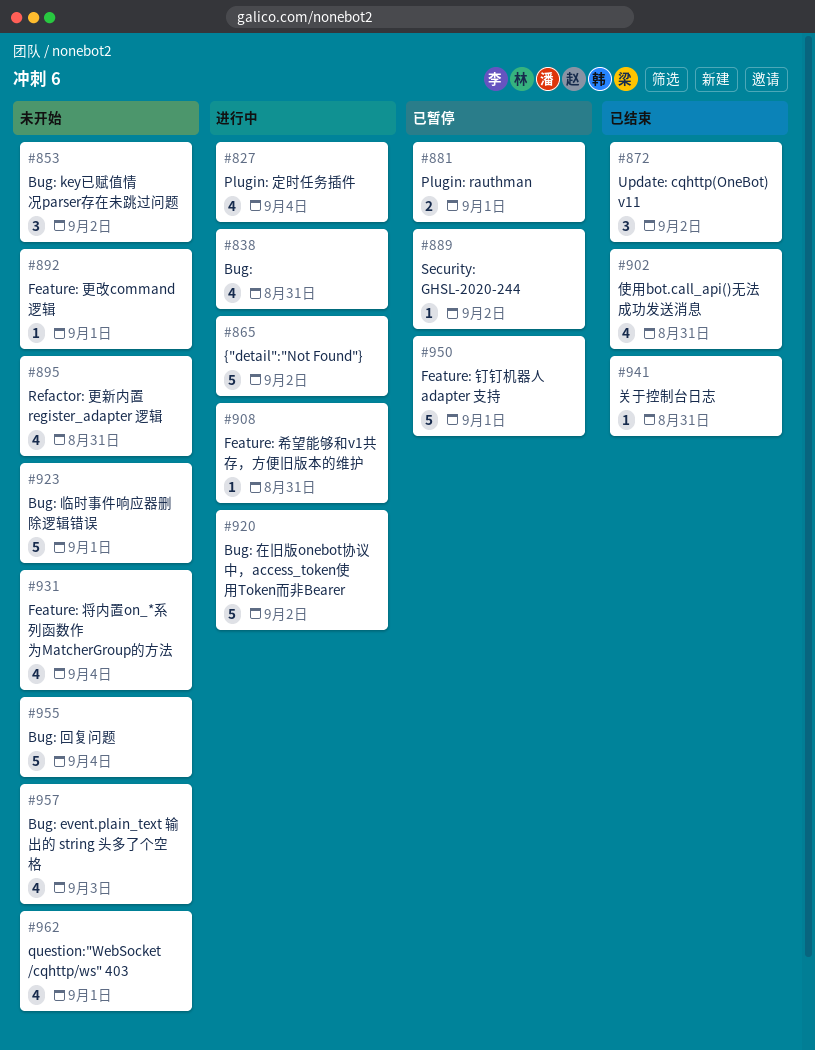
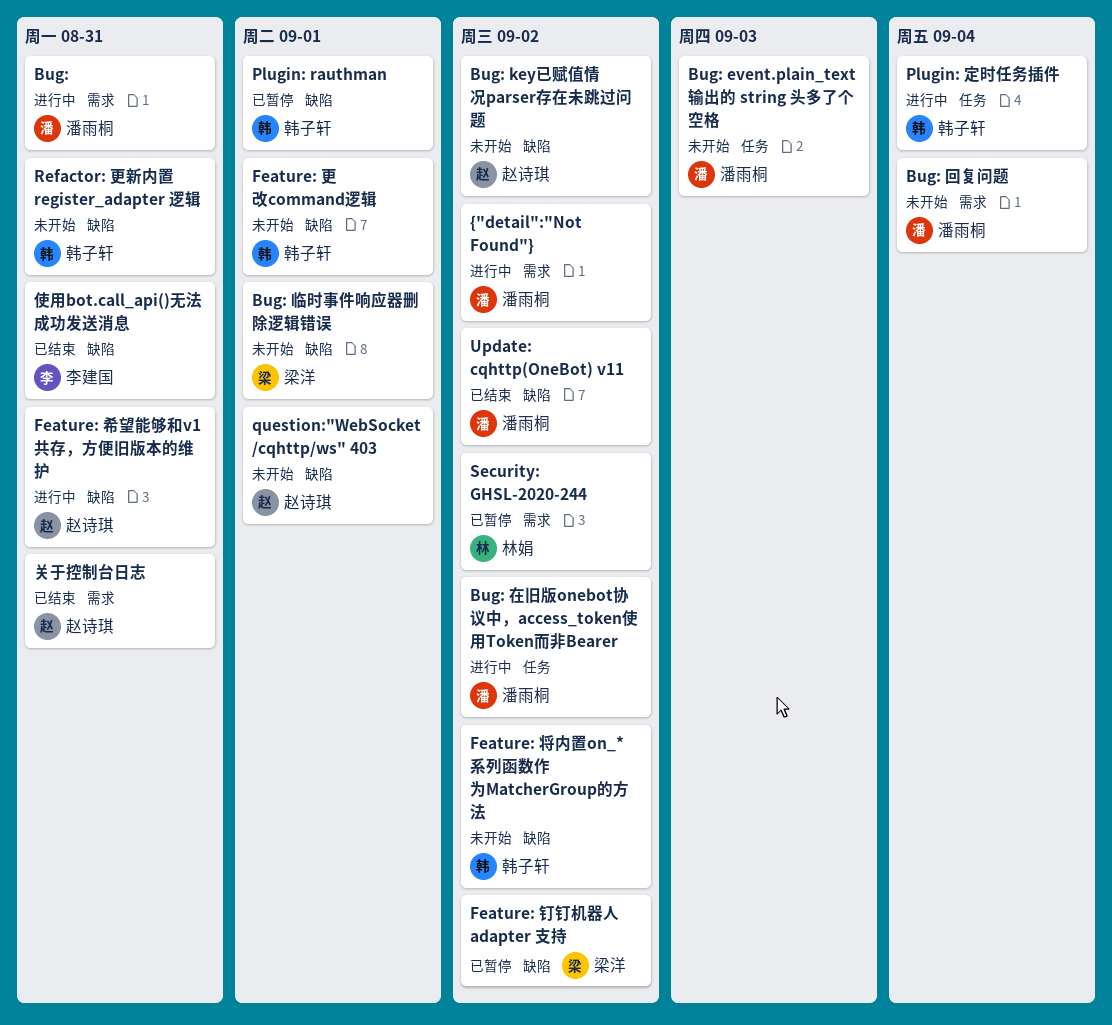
Feature: 将内置on_*系列函数作为MatcherGroup的方法, due: Sep 4 -> Sep 2
Feature: 钉钉机器人 adapter 支持, due: Sep 1 -> Sep 2

